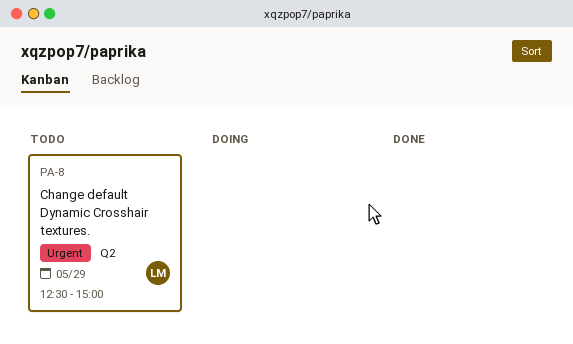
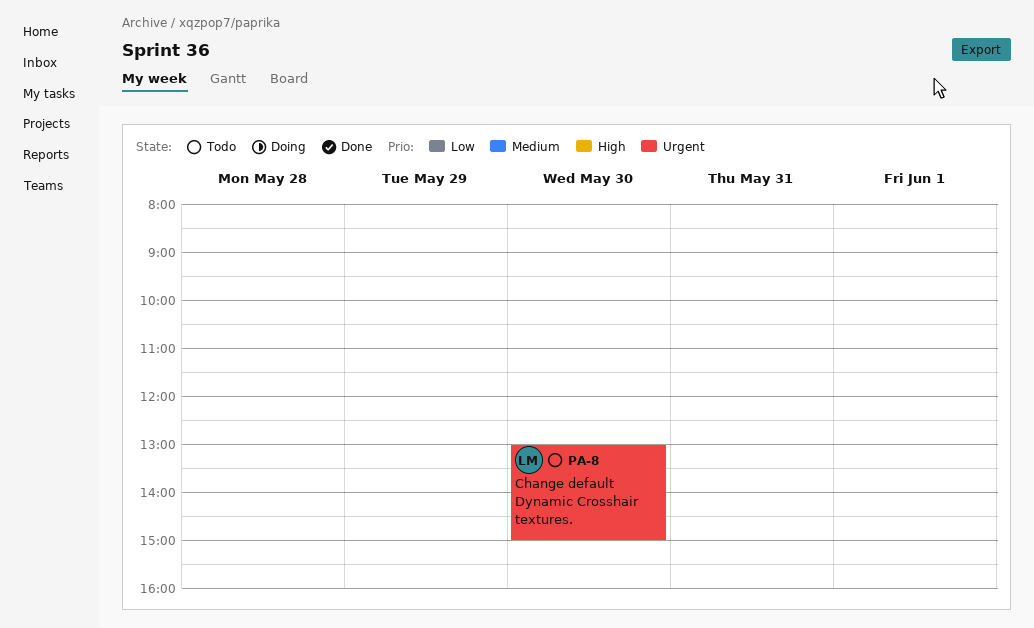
PA-8, day: May 29 -> May 30
PA-8, begins: 12:30 -> 13:00

